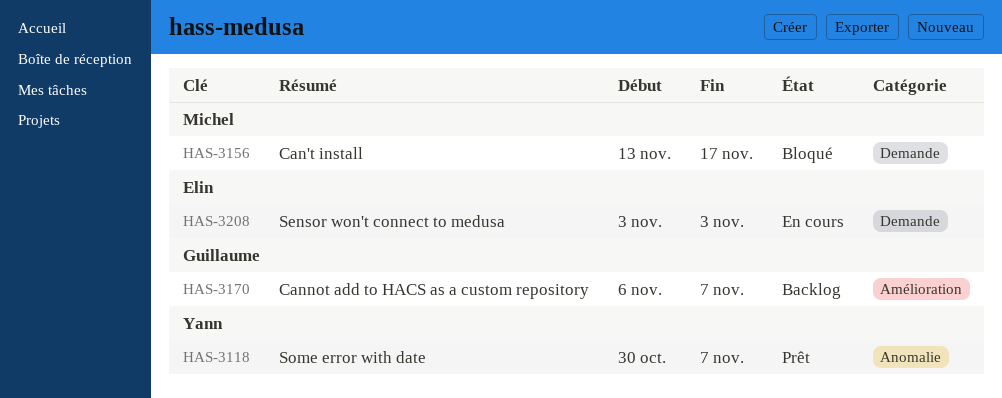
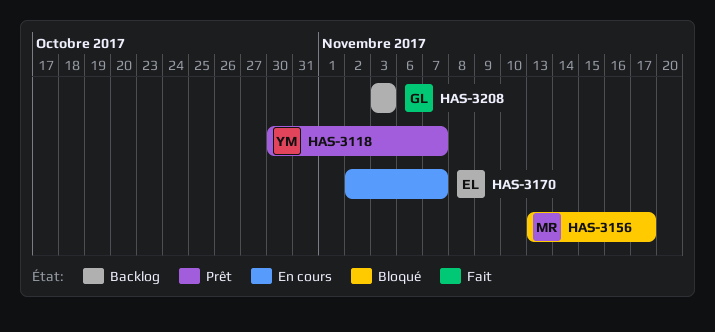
HAS-3170, status: Backlog -> En cours
HAS-3170, owner: Guillaume -> Elin
HAS-3170, start: Nov 6 -> Nov 2
HAS-3208, status: En cours -> Backlog
HAS-3208, owner: Elin -> Guillaume

